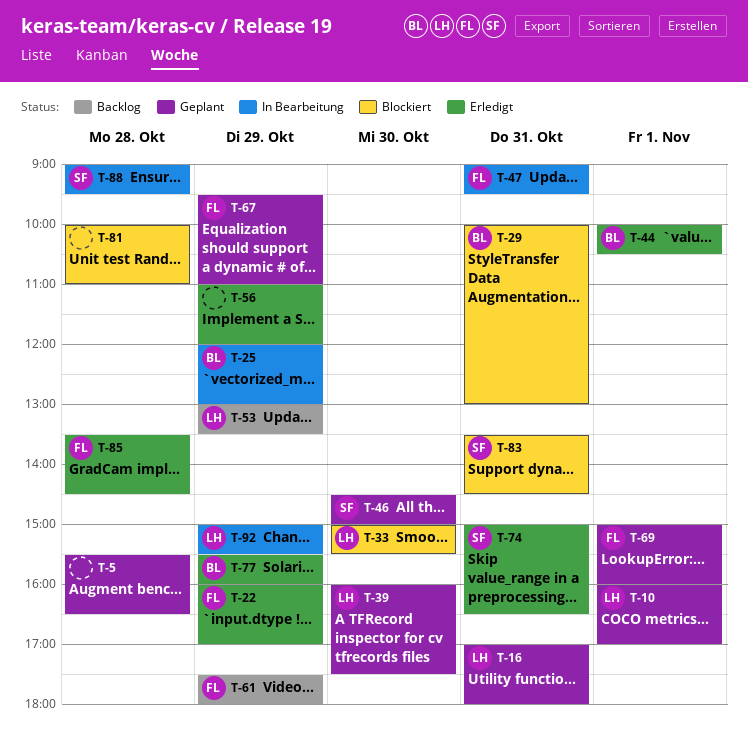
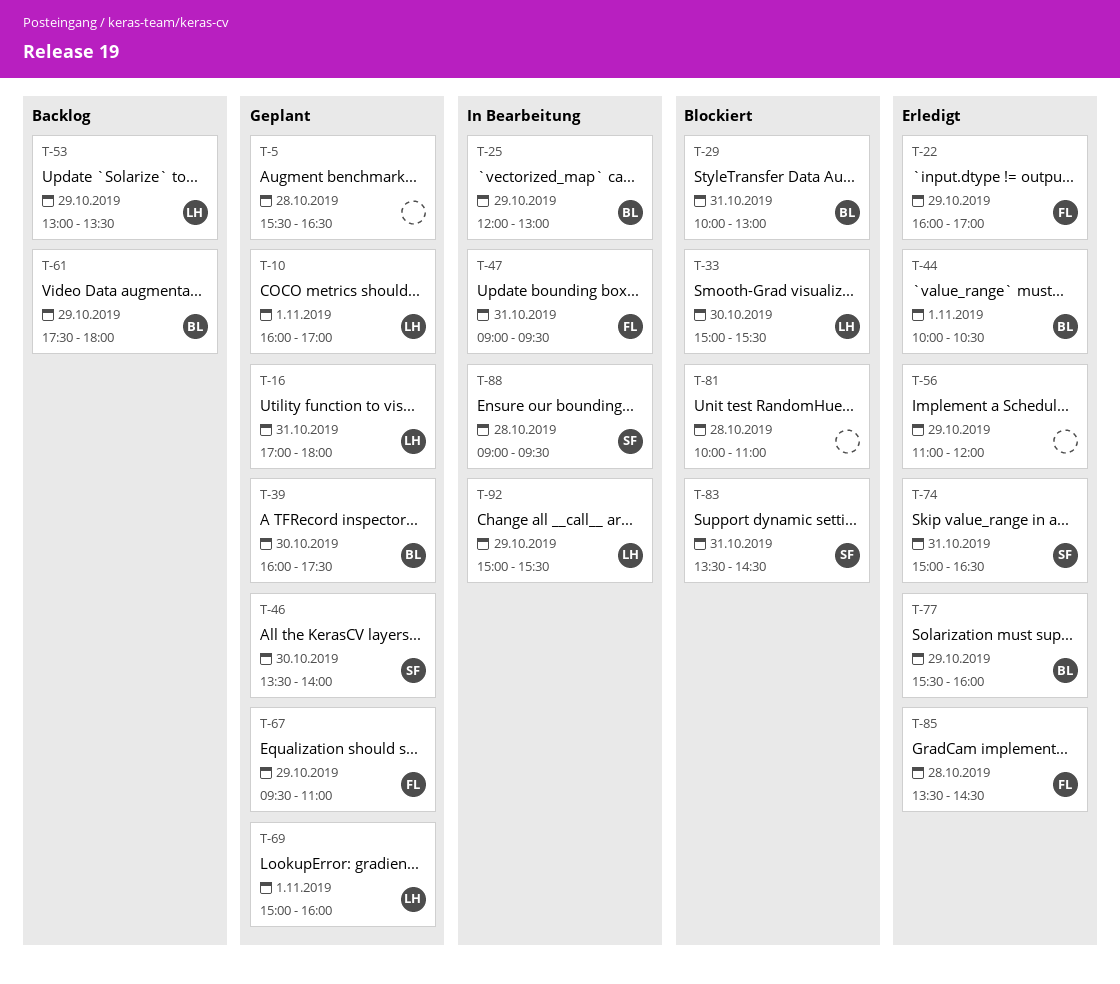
T-39, owner: LH -> BL
T-46, begins: 14:30 -> 13:30
T-46, ends: 15:00 -> 14:00
T-61, owner: FL -> BL
T-69, owner: FL -> LH

